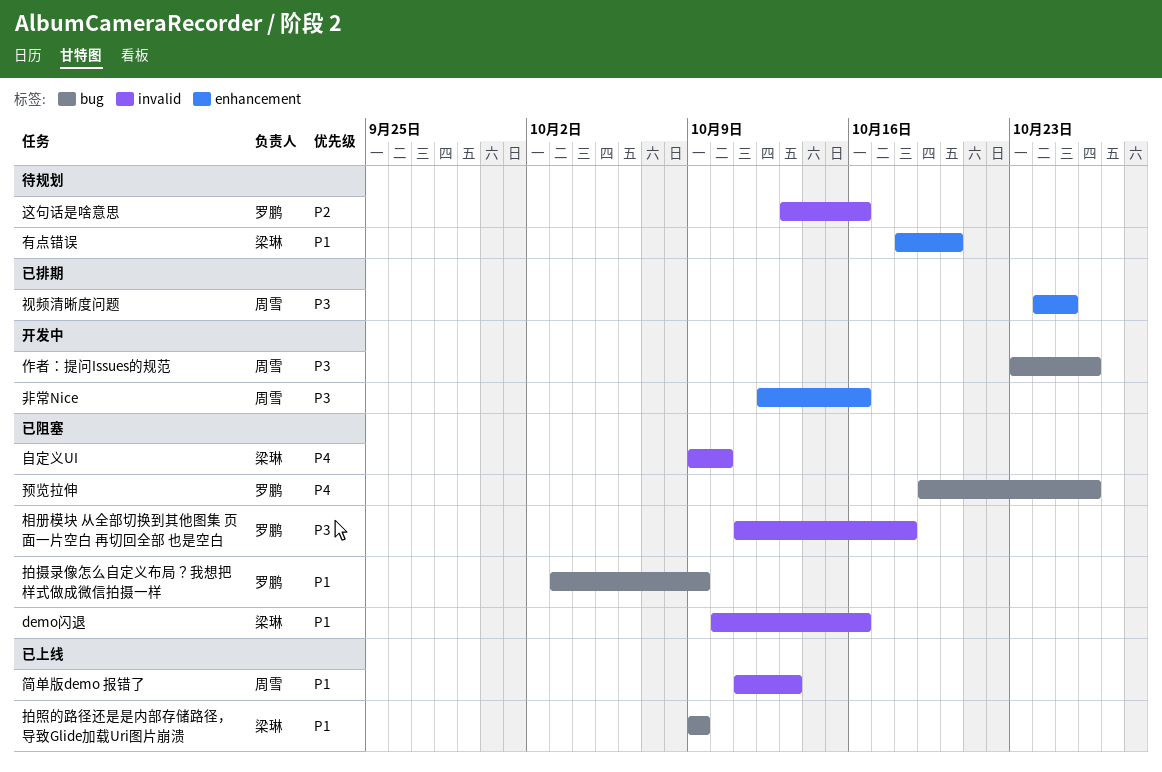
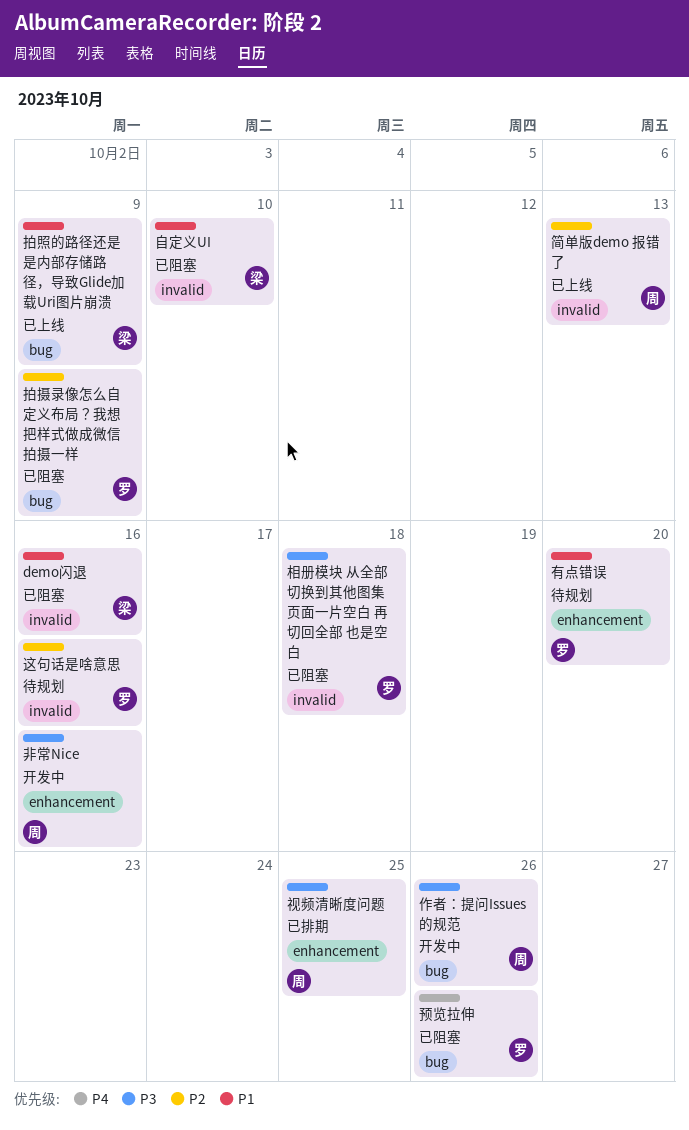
拍摄录像怎么自定义布局？我想把样式做成微信拍摄一样, priority: P1 -> P2
有点错误, owner: 梁琳 -> 罗鹏
简单版demo 报错了, priority: P1 -> P2
自定义UI, priority: P4 -> P1

